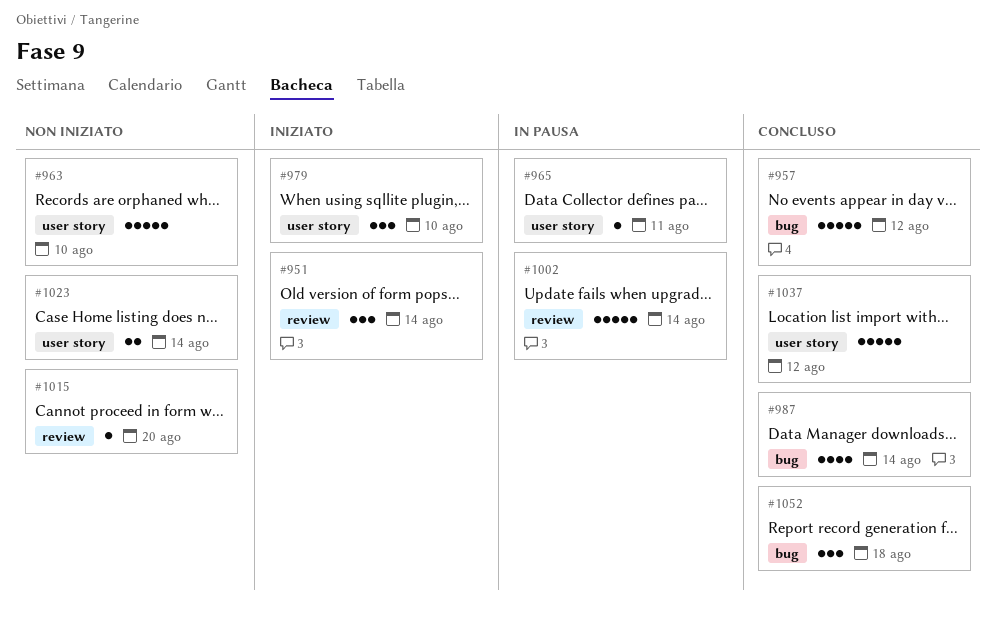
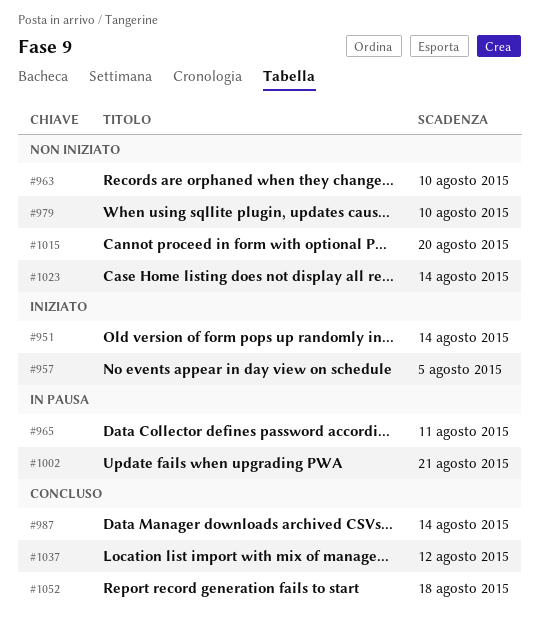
#957, status: Concluso -> Iniziato
#957, due: Aug 12 -> Aug 5
#979, status: Iniziato -> Non iniziato
#1002, due: Aug 14 -> Aug 21

